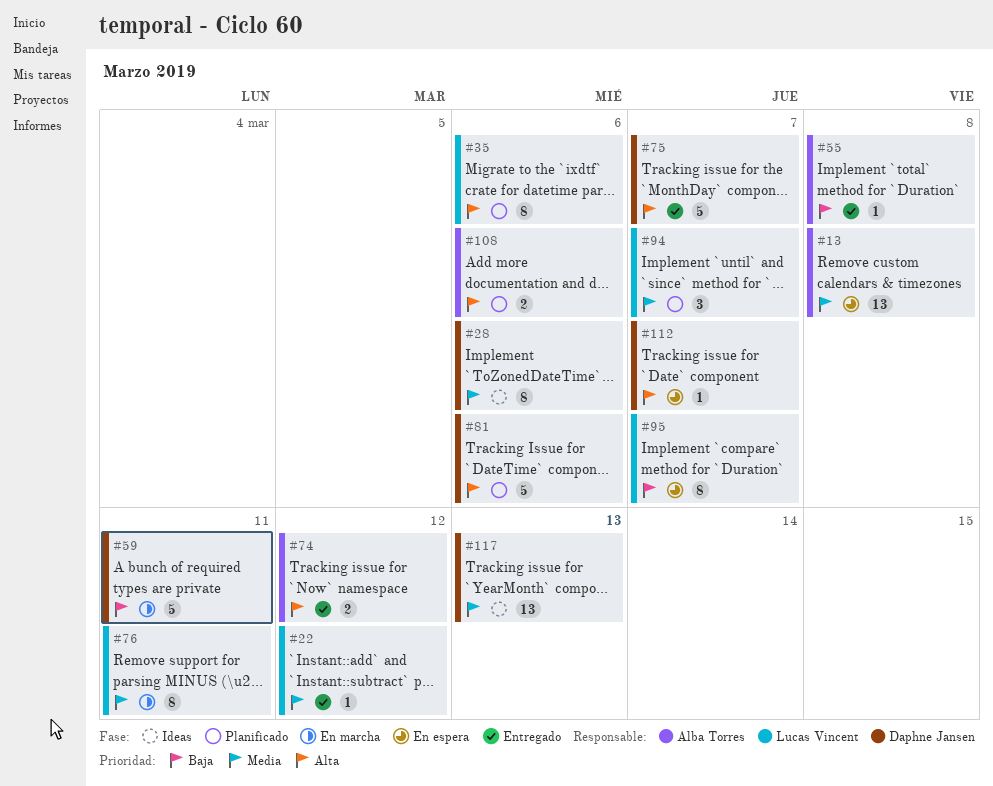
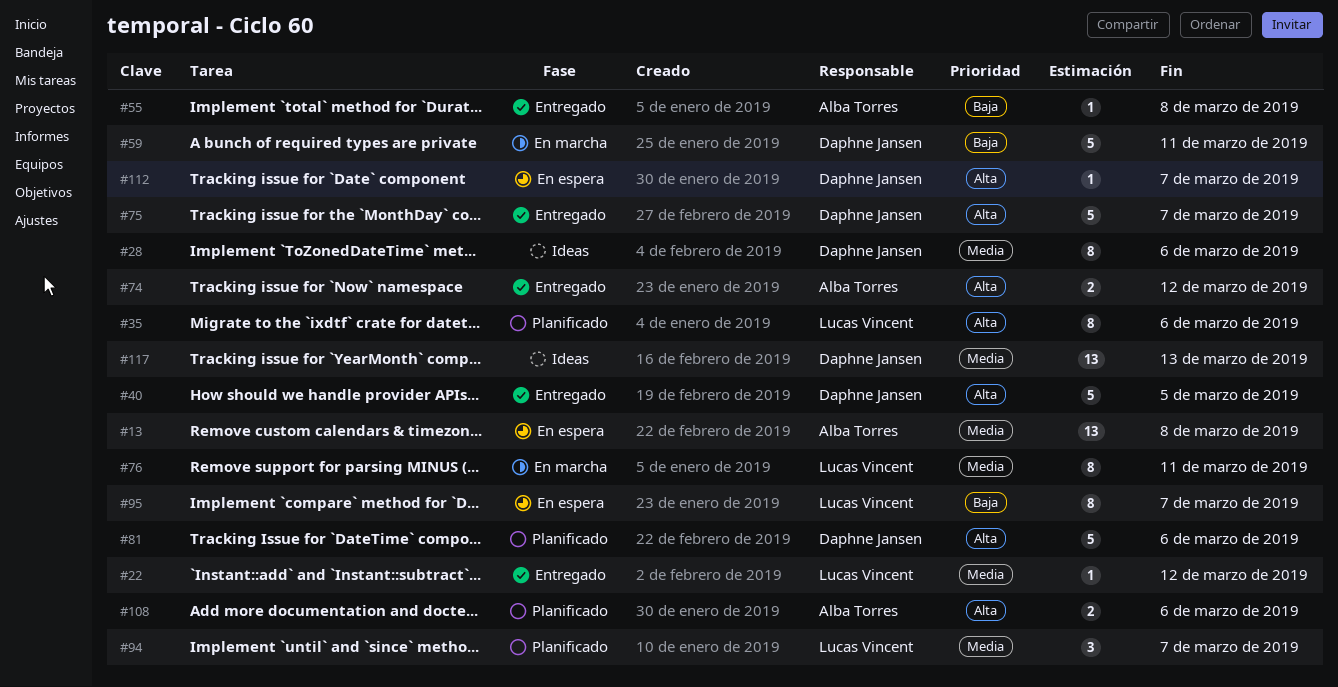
#40: none -> present

